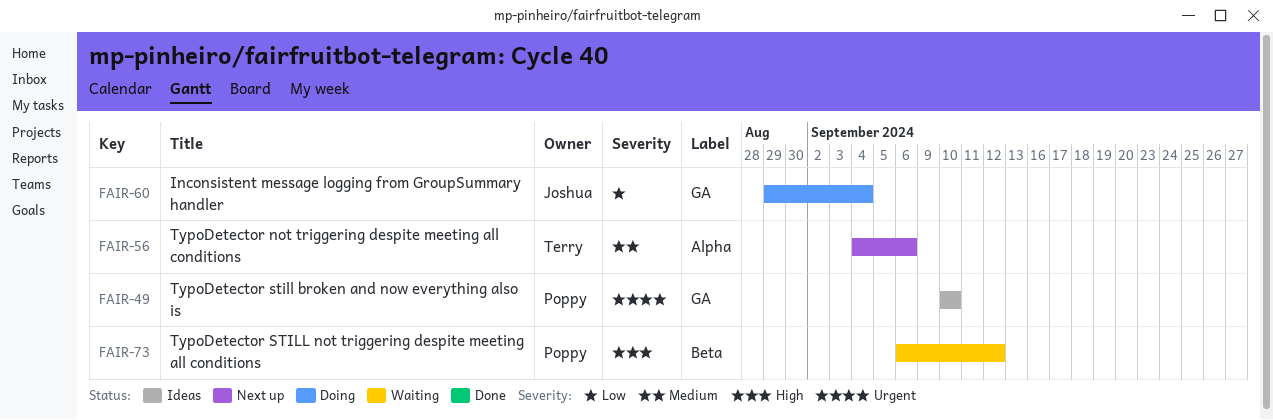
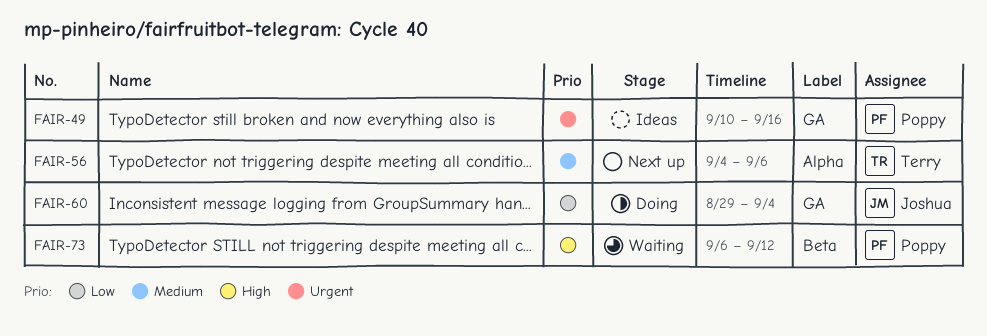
FAIR-49, due: Sep 10 -> Sep 16

